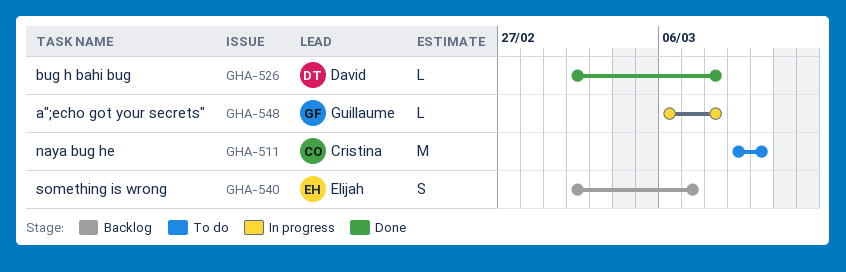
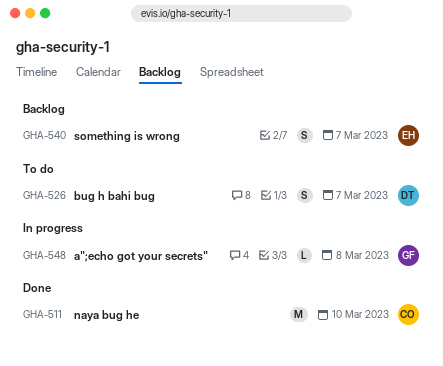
GHA-511, status: To do -> Done
GHA-526, status: Done -> To do
GHA-526, estimate: L -> S
GHA-526, due: Mar 8 -> Mar 7

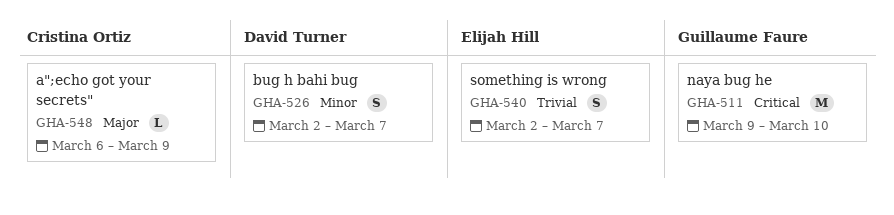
GHA-511, owner: Cristina Ortiz -> Guillaume Faure
GHA-548, owner: Guillaume Faure -> Cristina Ortiz
GHA-548, due: Mar 8 -> Mar 9

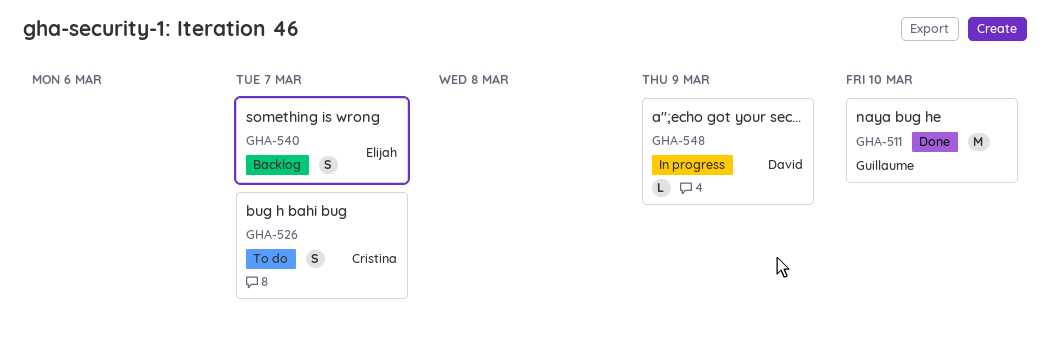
GHA-526, owner: David Turner -> Cristina Ortiz
GHA-548, owner: Cristina Ortiz -> David Turner

